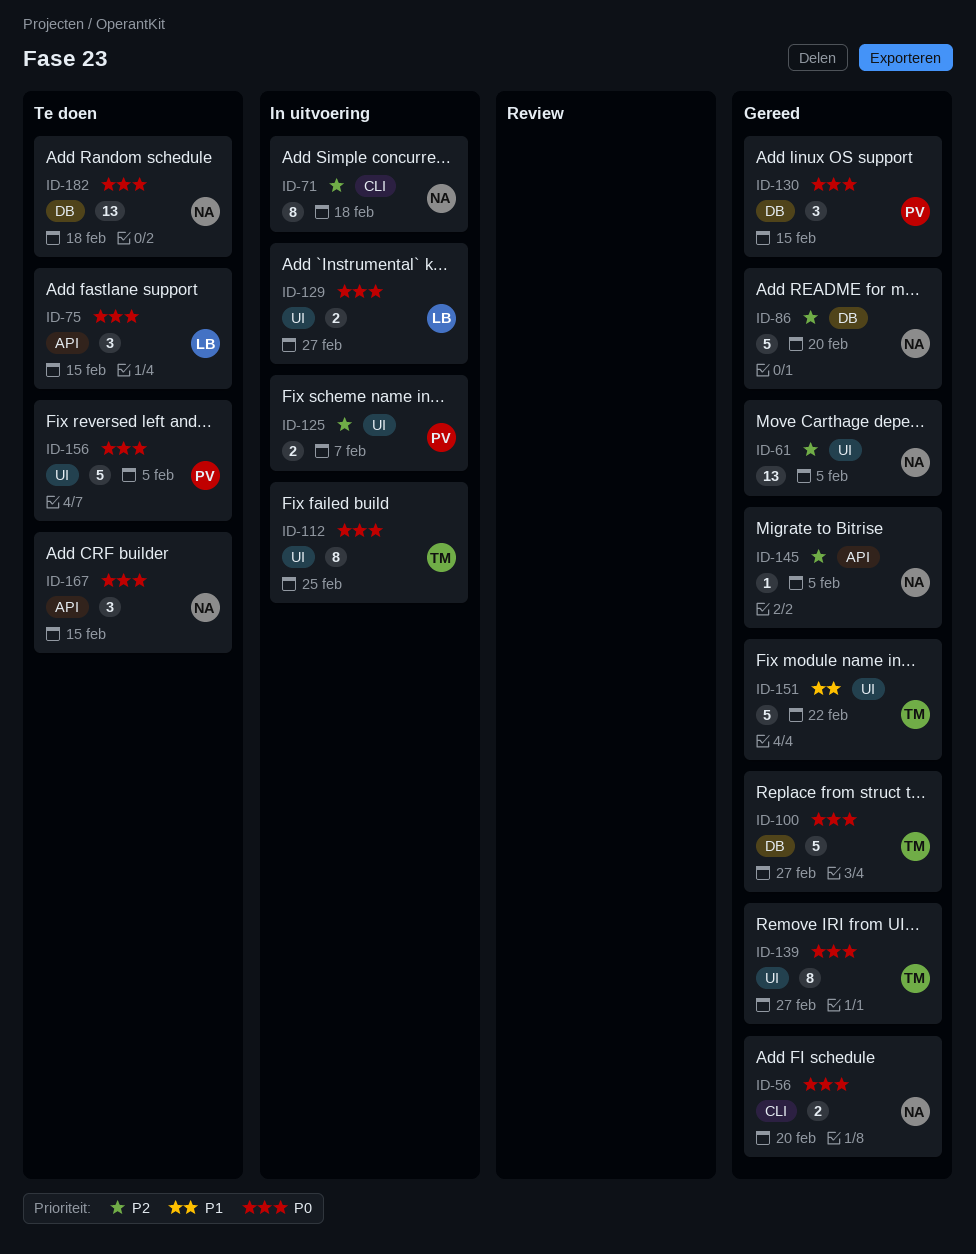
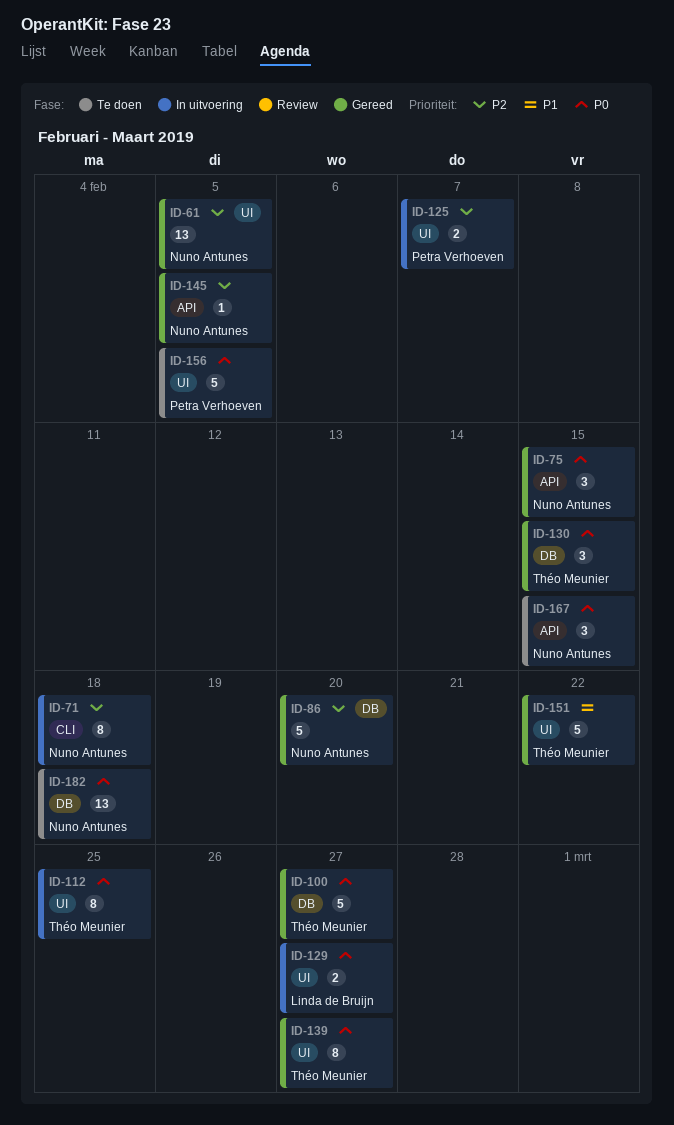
ID-56: present -> none
ID-75, status: Te doen -> Gereed
ID-75, owner: Linda de Bruijn -> Nuno Antunes
ID-130, owner: Petra Verhoeven -> Théo Meunier

